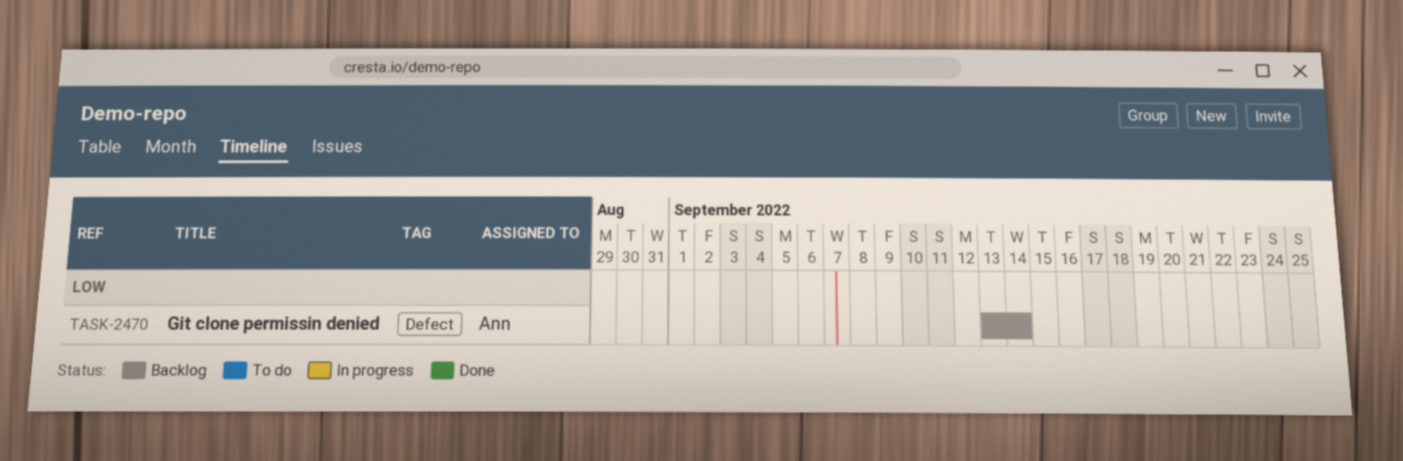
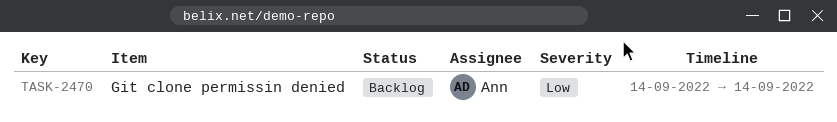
TASK-2470, start: Sep 13 -> Sep 14

